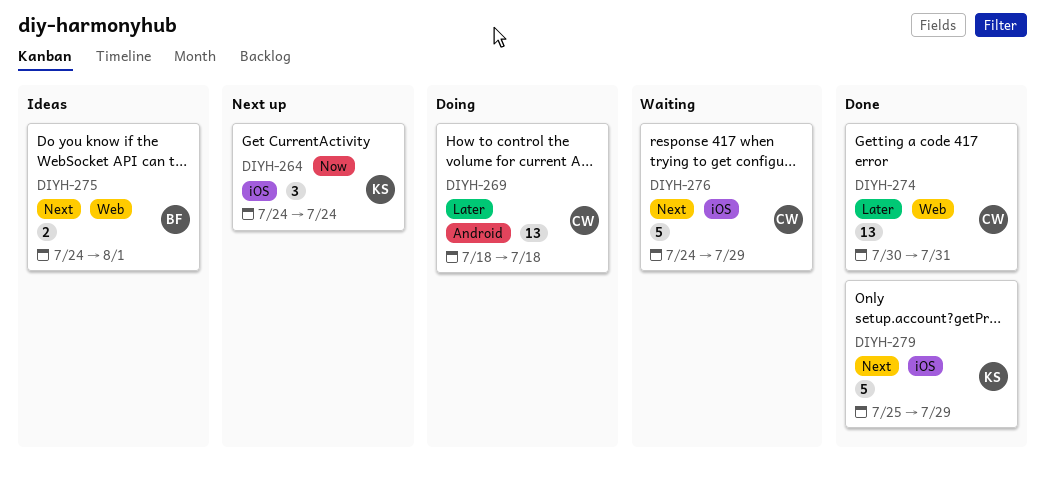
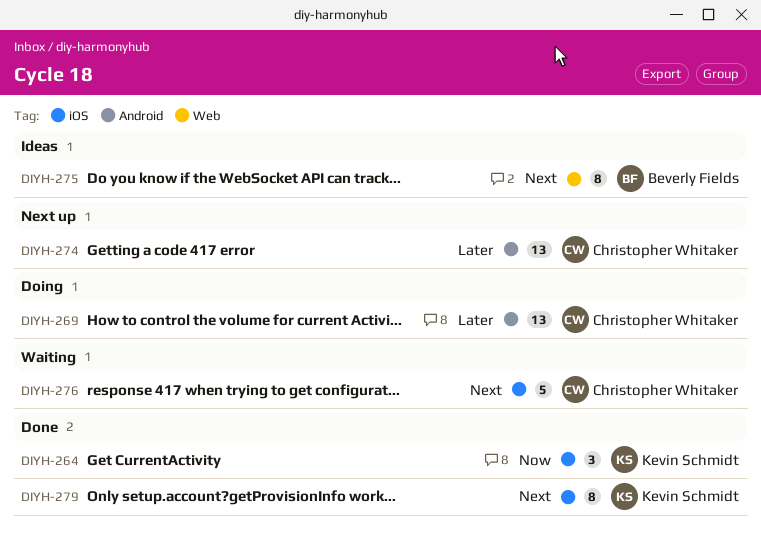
DIYH-264, status: Next up -> Done
DIYH-274, status: Done -> Next up
DIYH-274, label: Web -> Android
DIYH-275, estimate: 2 -> 8
DIYH-279, estimate: 5 -> 8

